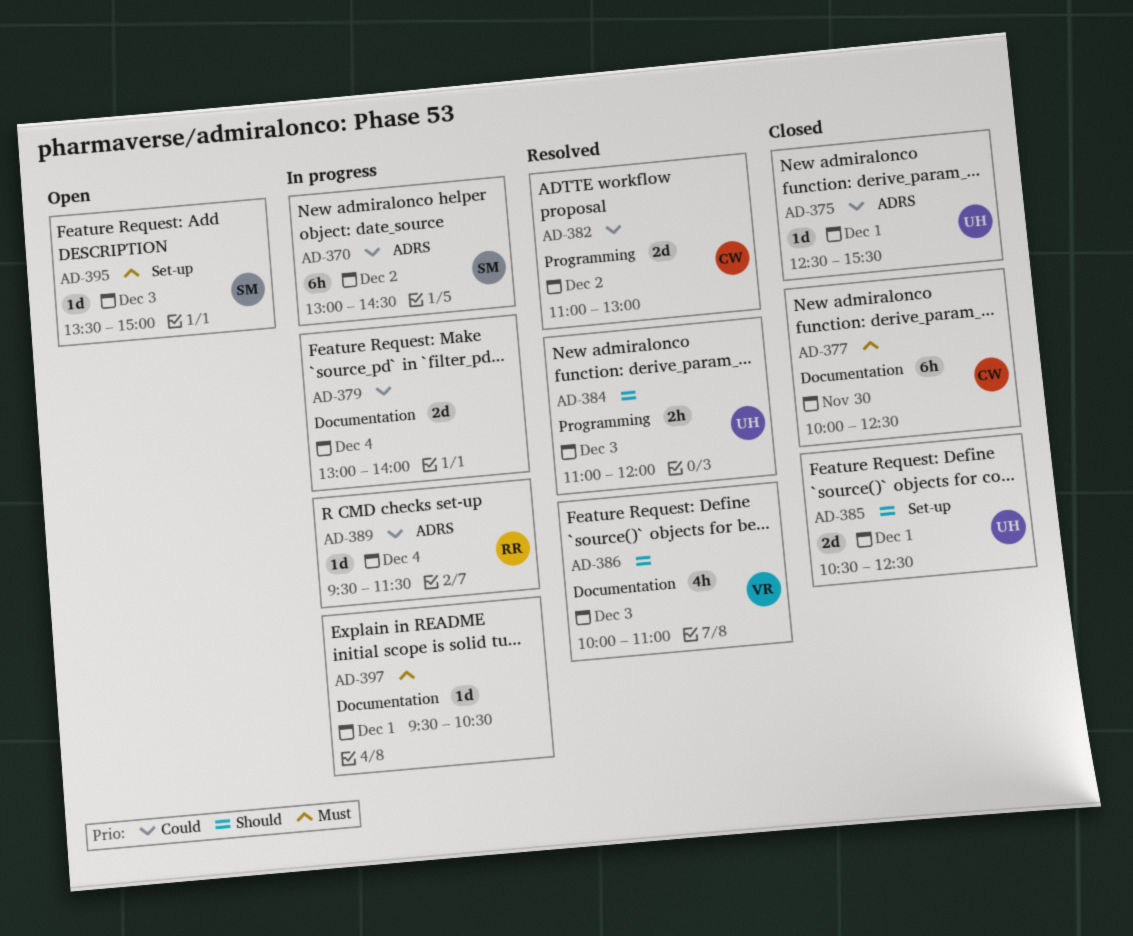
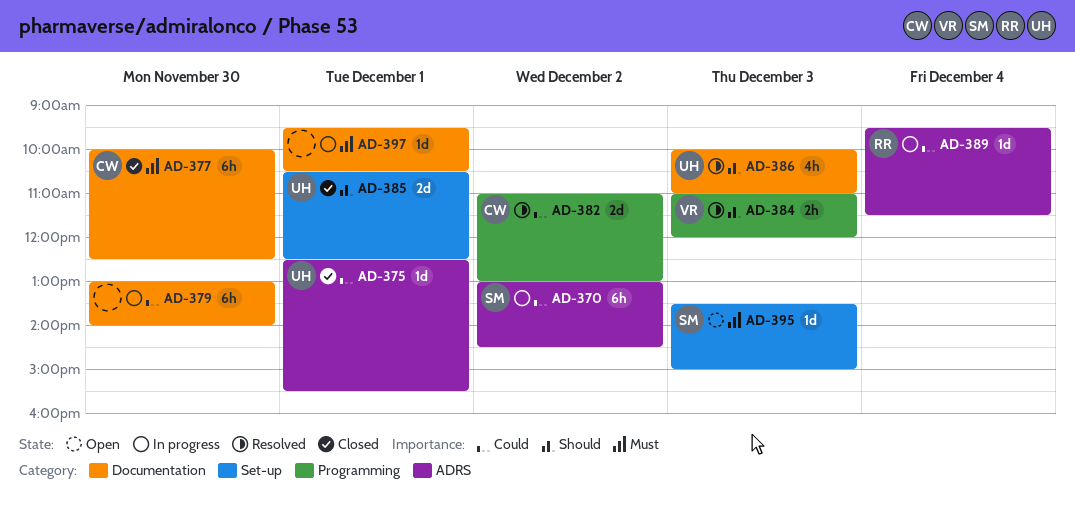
AD-379, estimate: 2d -> 6h
AD-379, day: Dec 4 -> Nov 30
AD-384, owner: UH -> VR
AD-386, owner: VR -> UH

